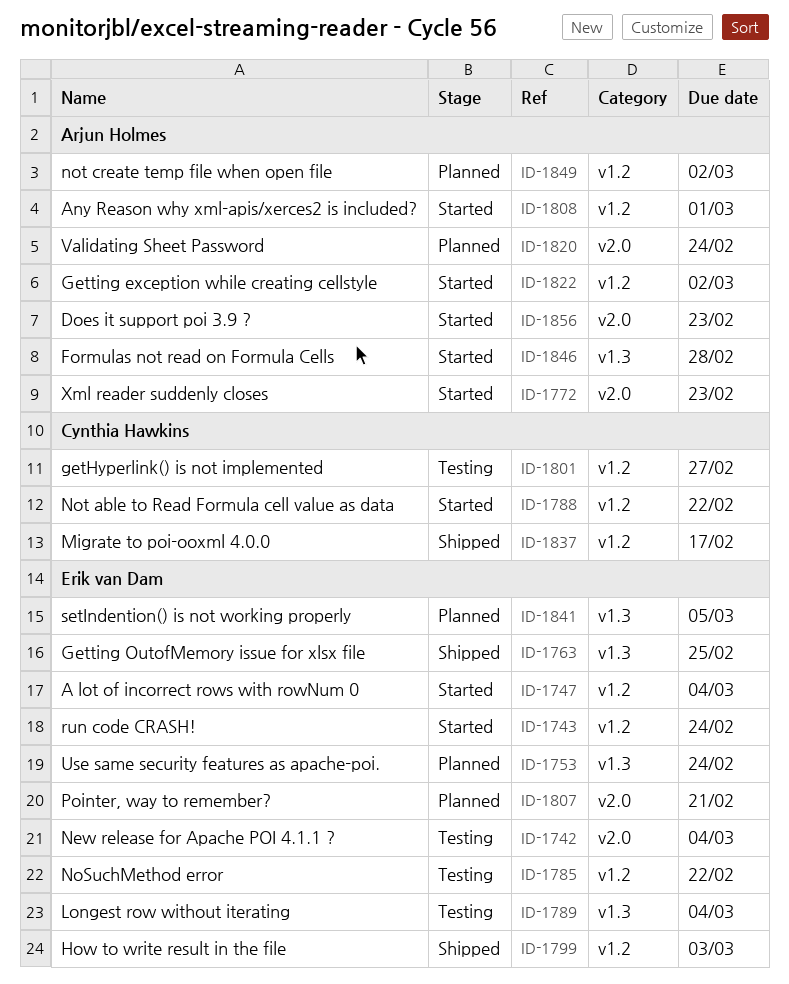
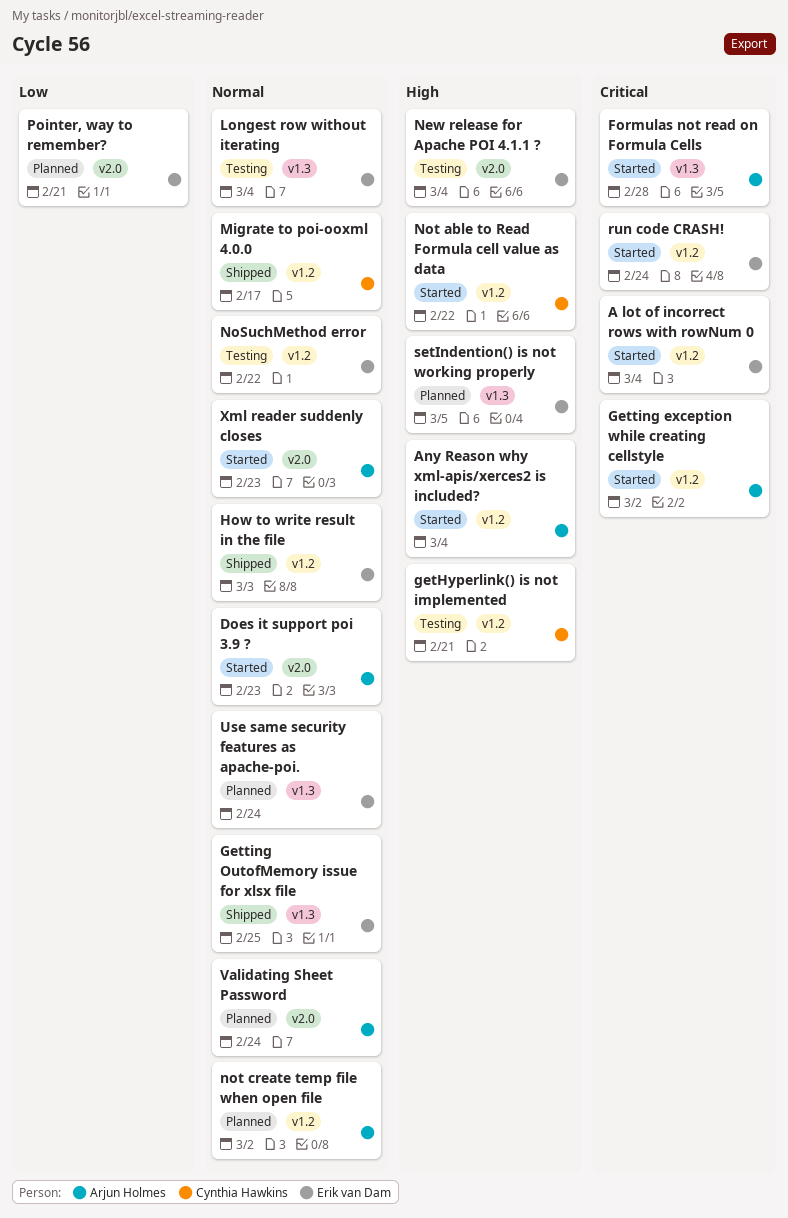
Any Reason why xml-apis/xerces2 is included?, due: Mar 1 -> Mar 4
getHyperlink() is not implemented, due: Feb 27 -> Feb 21

